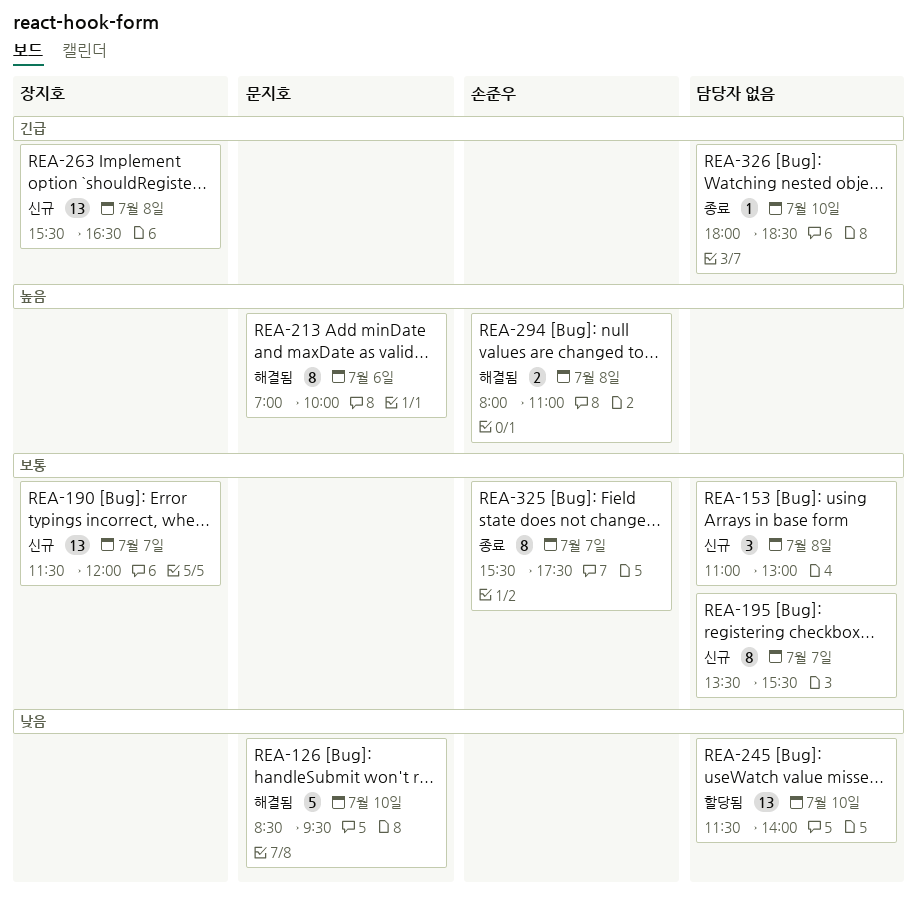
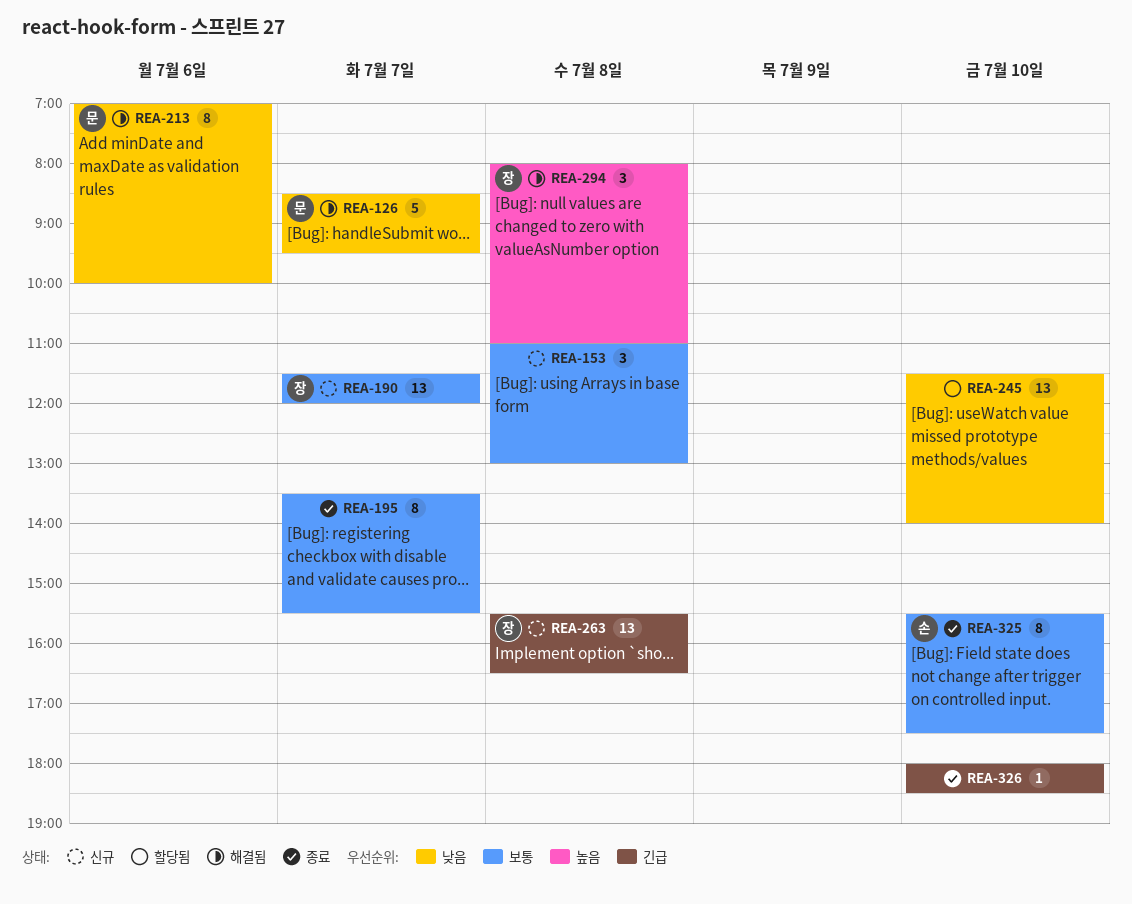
REA-126, day: Jul 10 -> Jul 7
REA-195, status: 신규 -> 종료
REA-213, priority: 높음 -> 낮음
REA-294, owner: 손준우 -> 장지호
REA-294, estimate: 2 -> 3
REA-325, day: Jul 7 -> Jul 10

